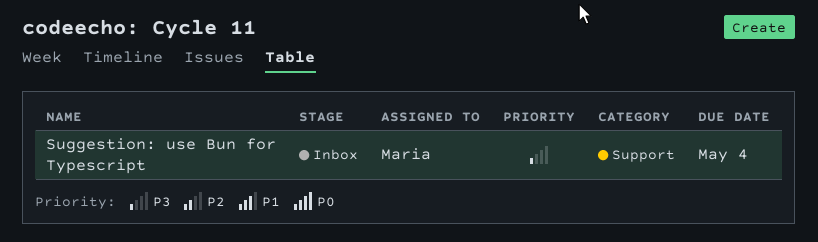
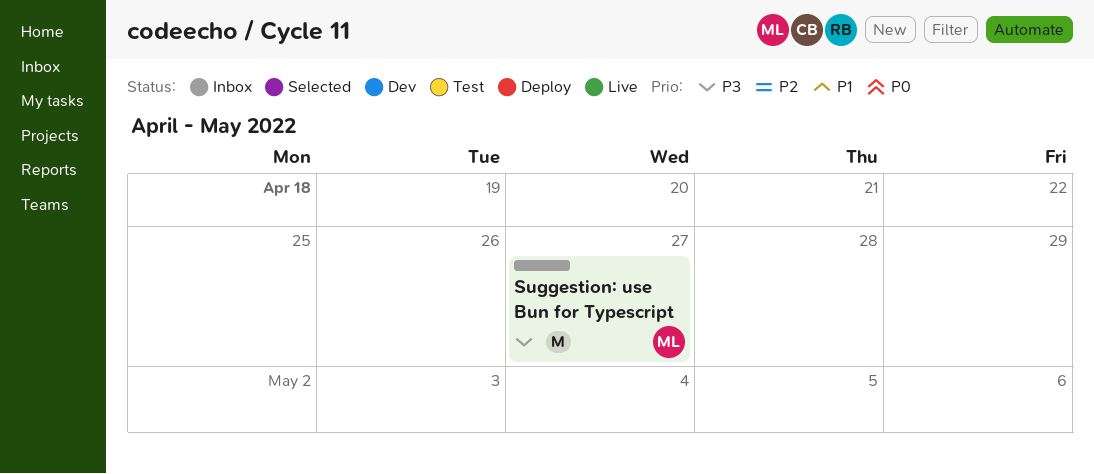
Suggestion: use Bun for Typescript, due: May 4 -> Apr 27

